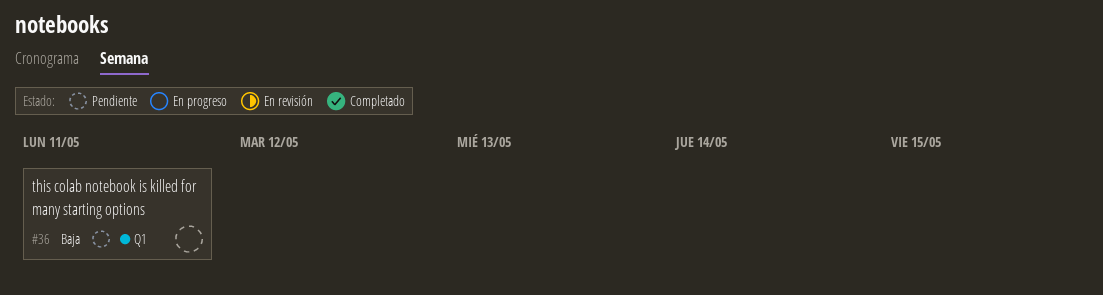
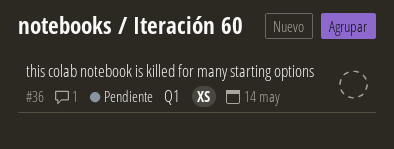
#36, due: May 11 -> May 14

